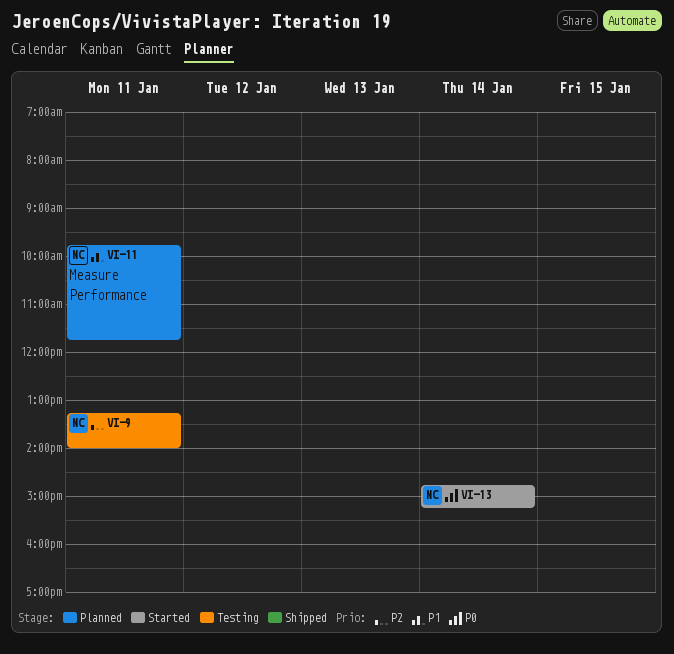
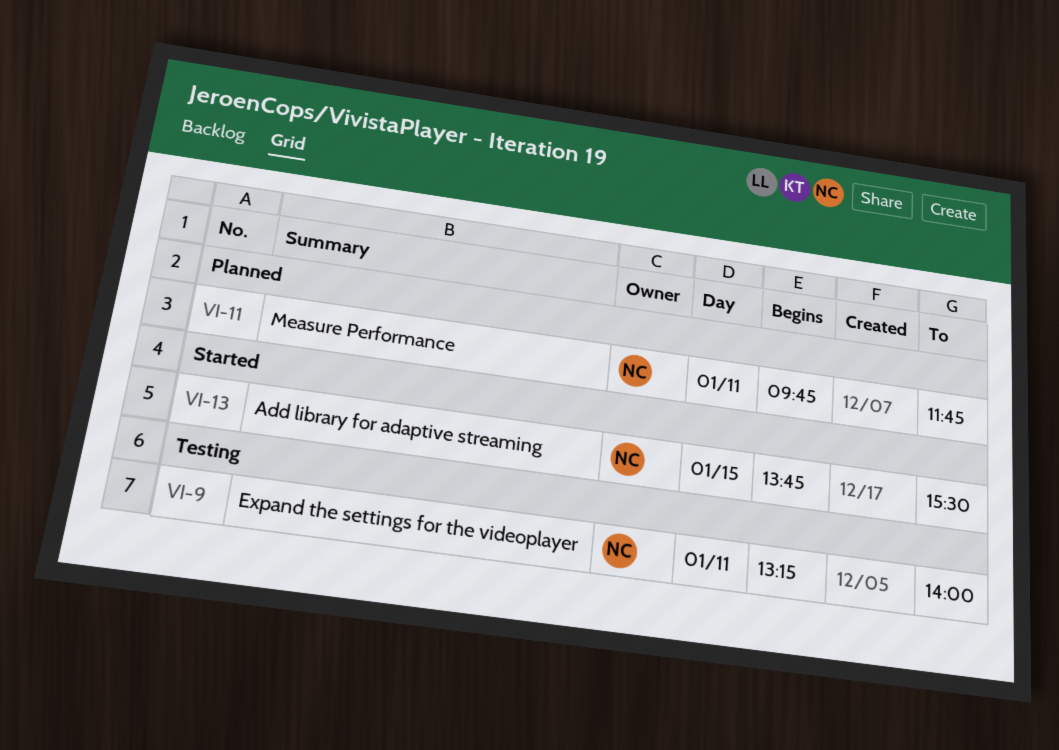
VI-13, day: Jan 14 -> Jan 15
VI-13, begins: 14:45 -> 13:45
VI-13, ends: 15:15 -> 15:30

